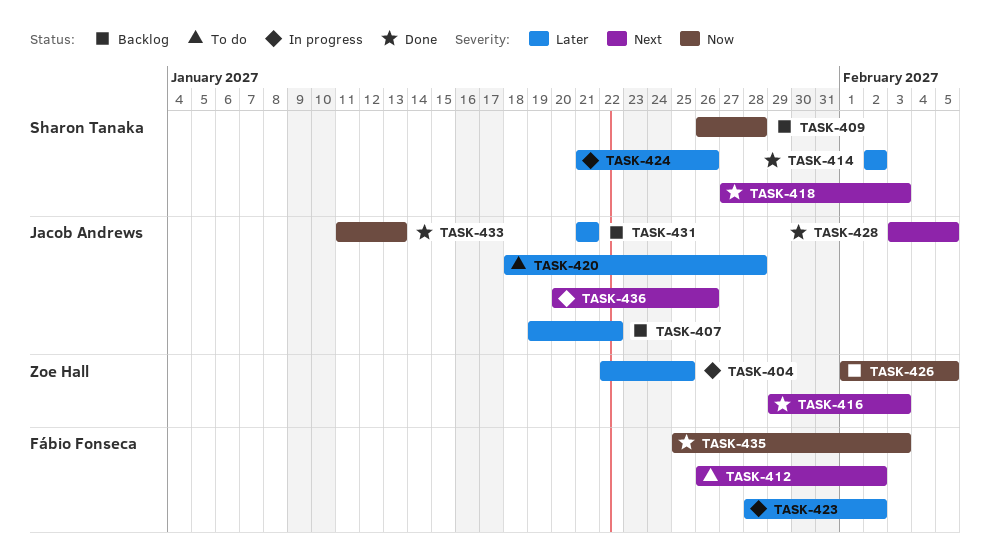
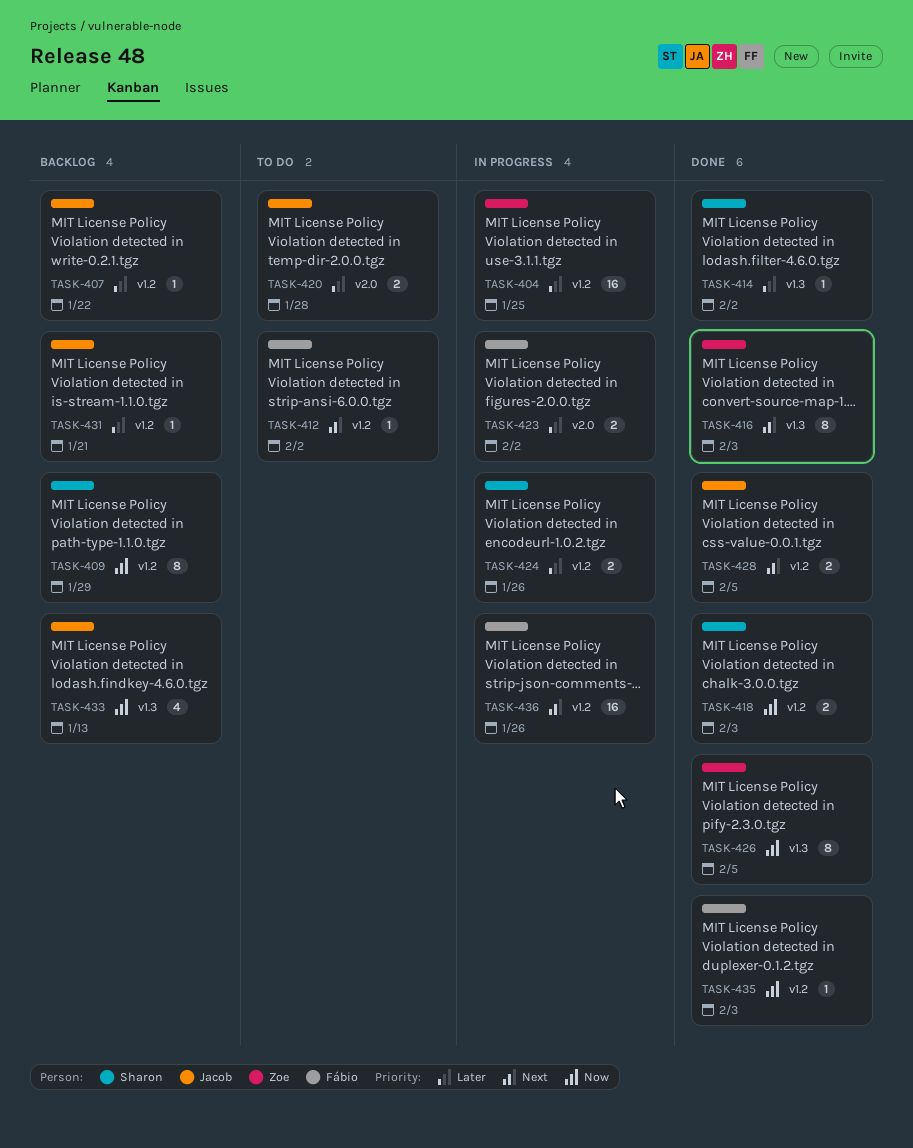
TASK-409, due: Jan 28 -> Jan 29
TASK-418, priority: Next -> Now
TASK-426, status: Backlog -> Done
TASK-433, status: Done -> Backlog
TASK-436, owner: Jacob Andrews -> Fábio Fonseca

